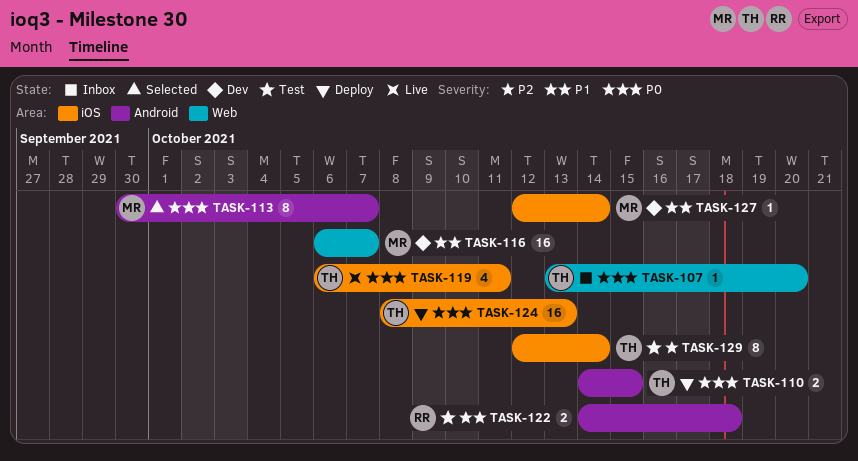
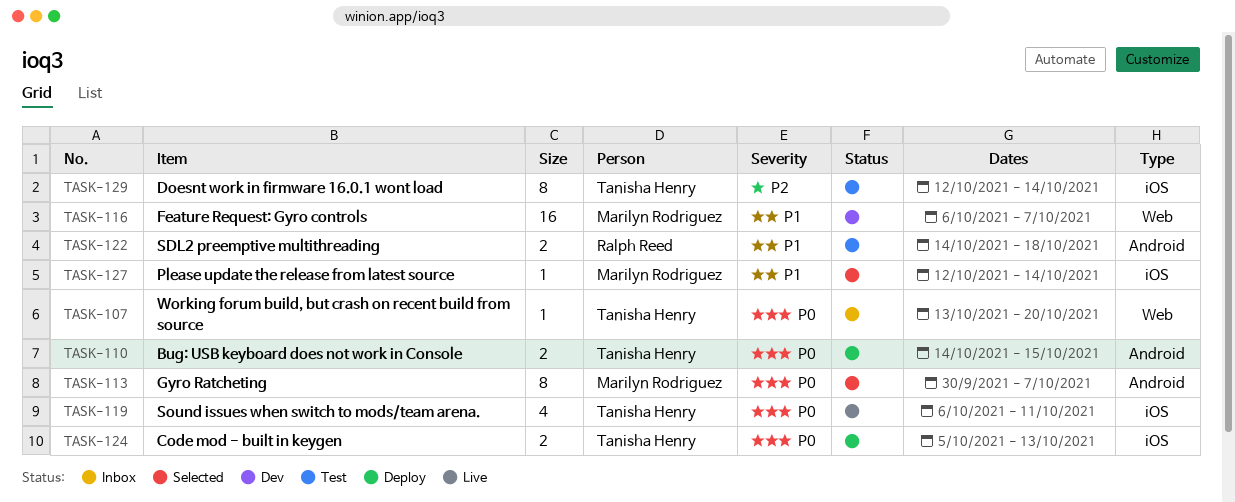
TASK-124, estimate: 16 -> 2
TASK-124, start: Oct 8 -> Oct 5
TASK-127, status: Dev -> Selected

